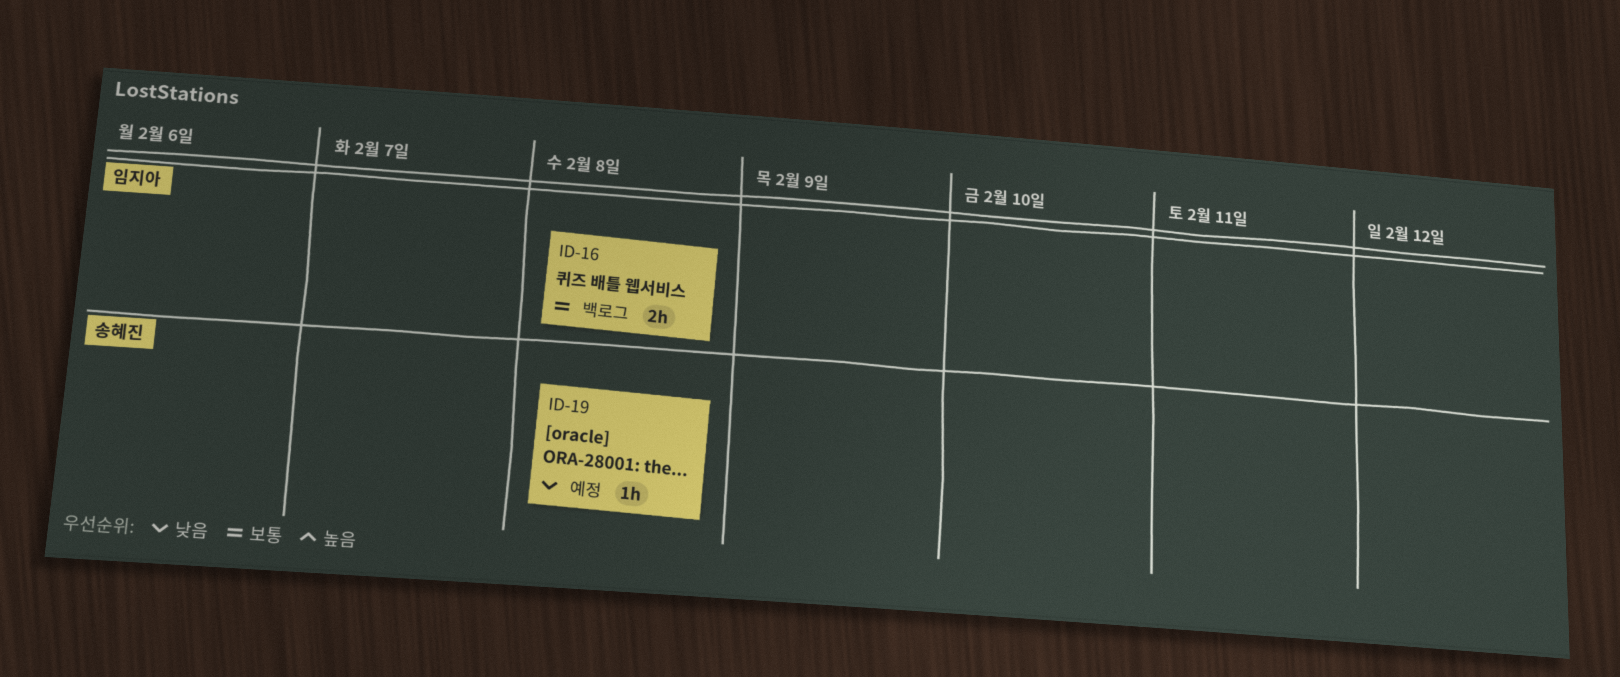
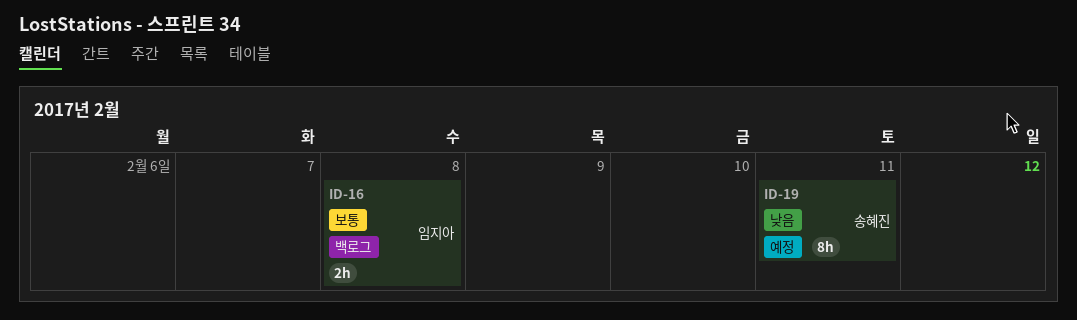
ID-19, estimate: 1h -> 8h
ID-19, due: Feb 8 -> Feb 11

